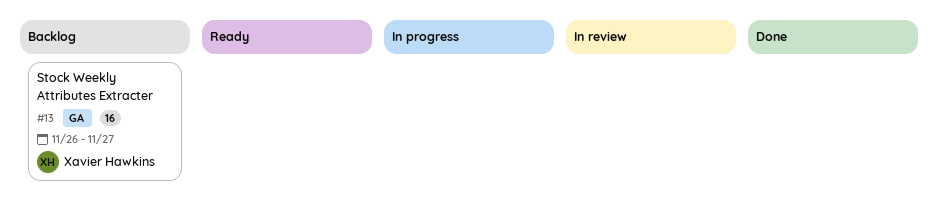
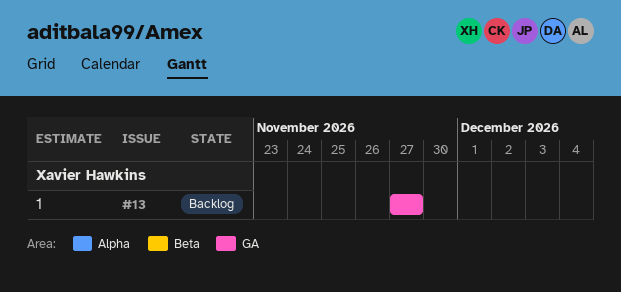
#13, estimate: 16 -> 1
#13, start: Nov 26 -> Nov 27

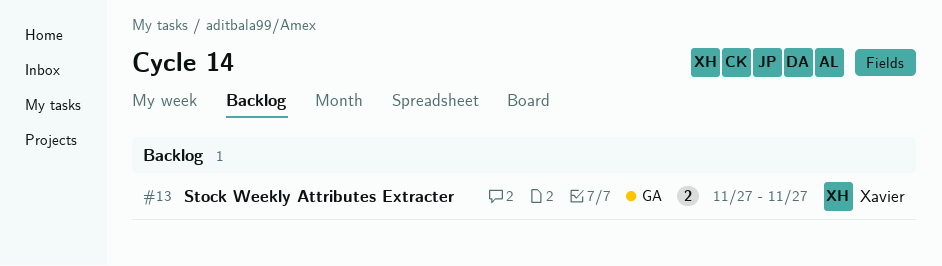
#13, estimate: 1 -> 2

